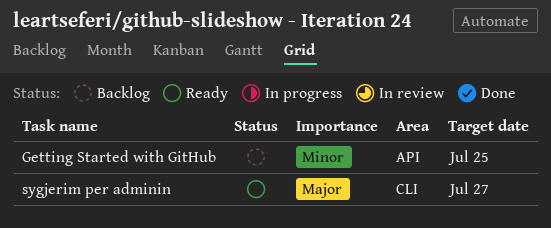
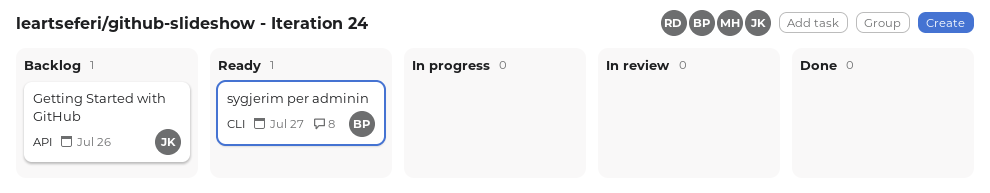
Getting Started with GitHub, due: Jul 25 -> Jul 26

